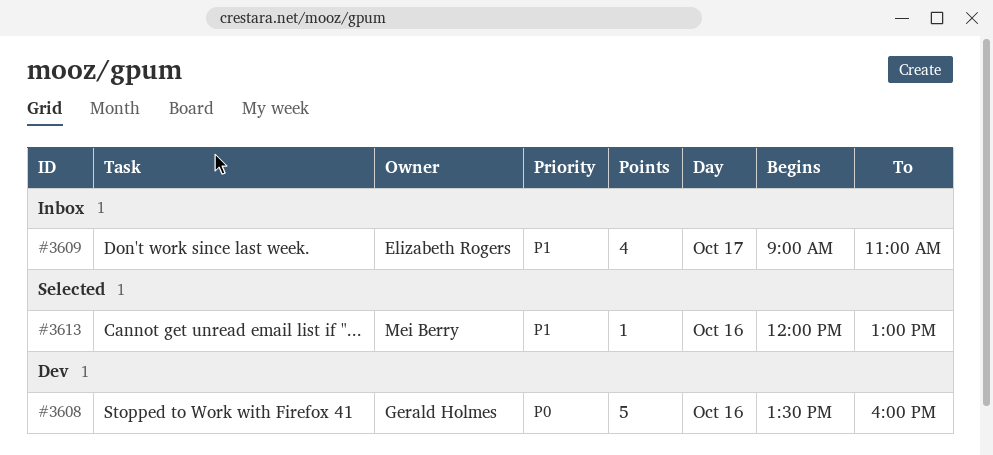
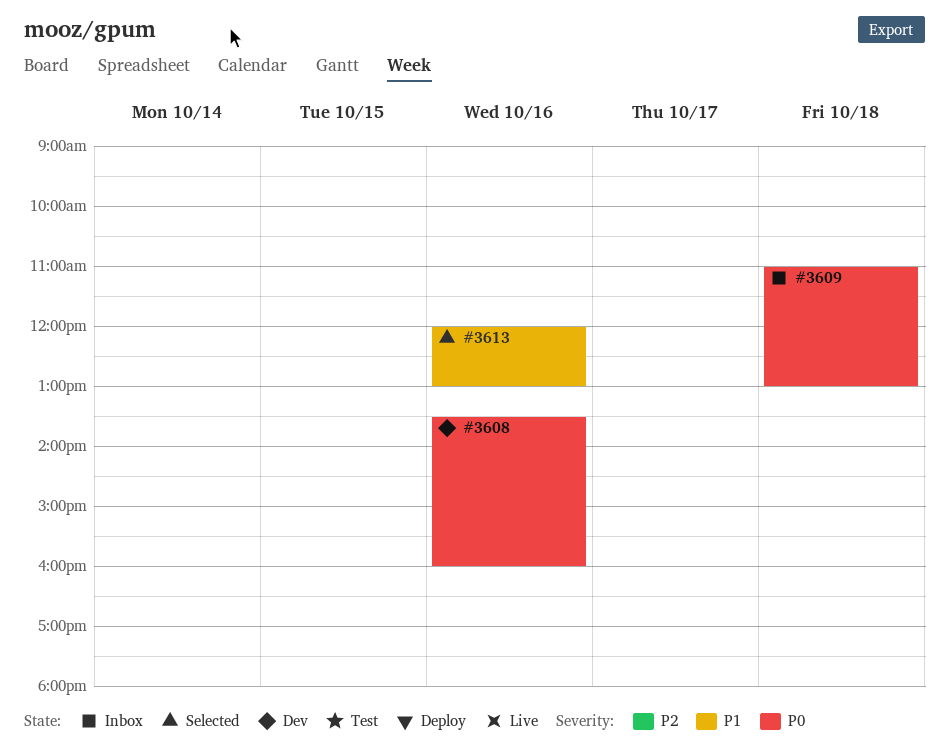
#3609, priority: P1 -> P0
#3609, day: Oct 17 -> Oct 18
#3609, begins: 09:00 -> 11:00
#3609, ends: 11:00 -> 13:00

